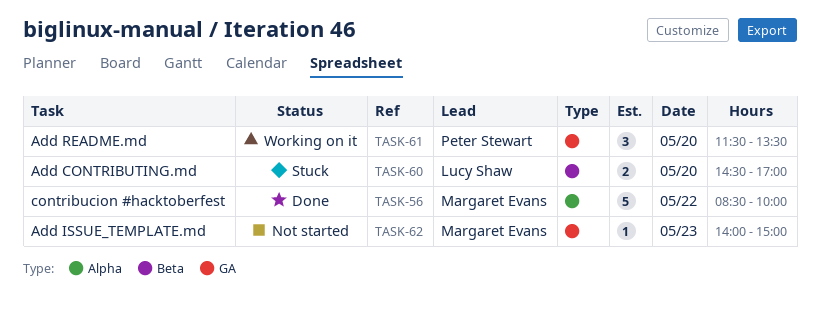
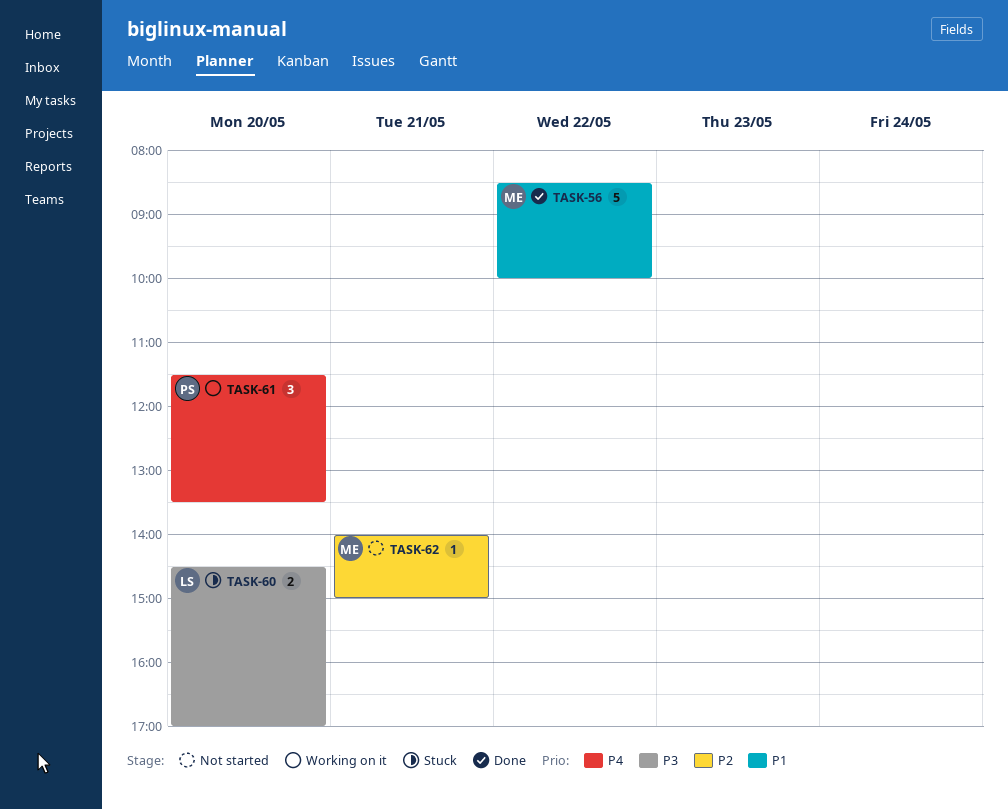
TASK-62, day: May 23 -> May 21

